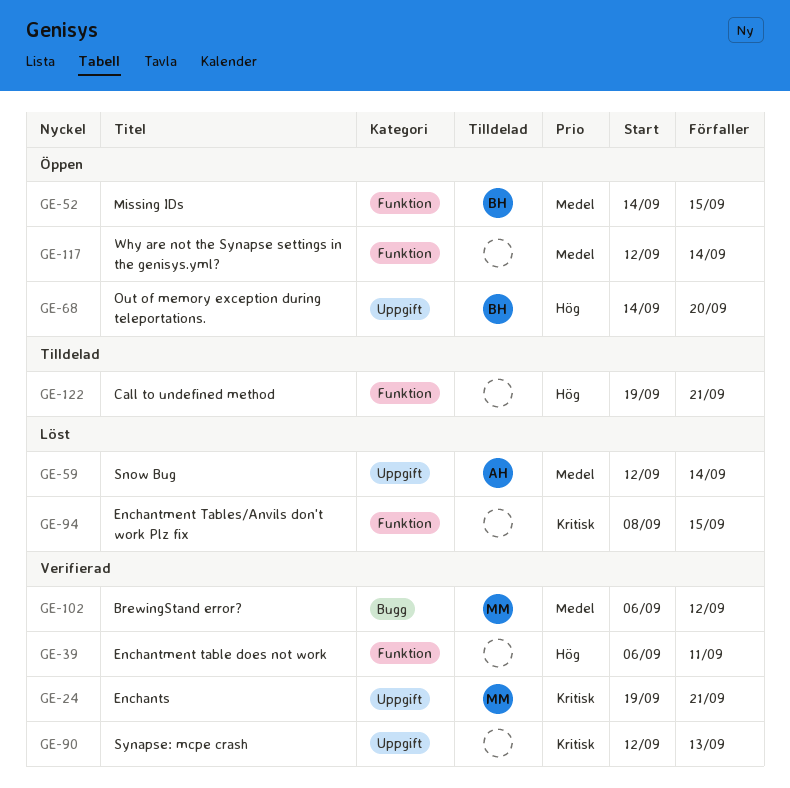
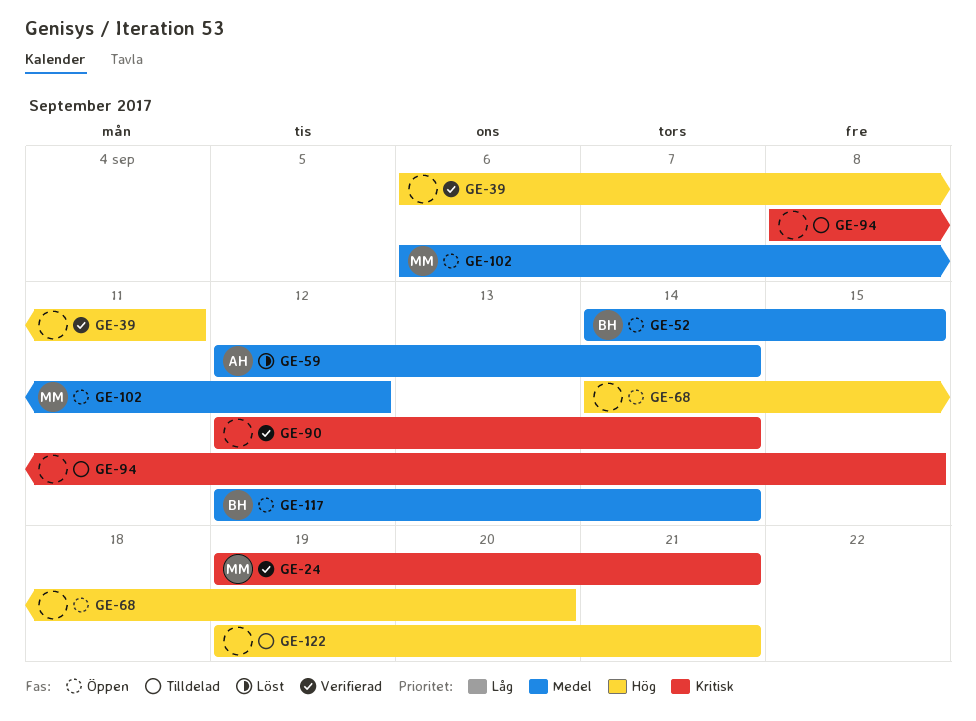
GE-68, owner: BH -> none
GE-90, due: Sep 13 -> Sep 14
GE-94, status: Löst -> Tilldelad
GE-102, status: Verifierad -> Öppen
GE-117, owner: none -> BH

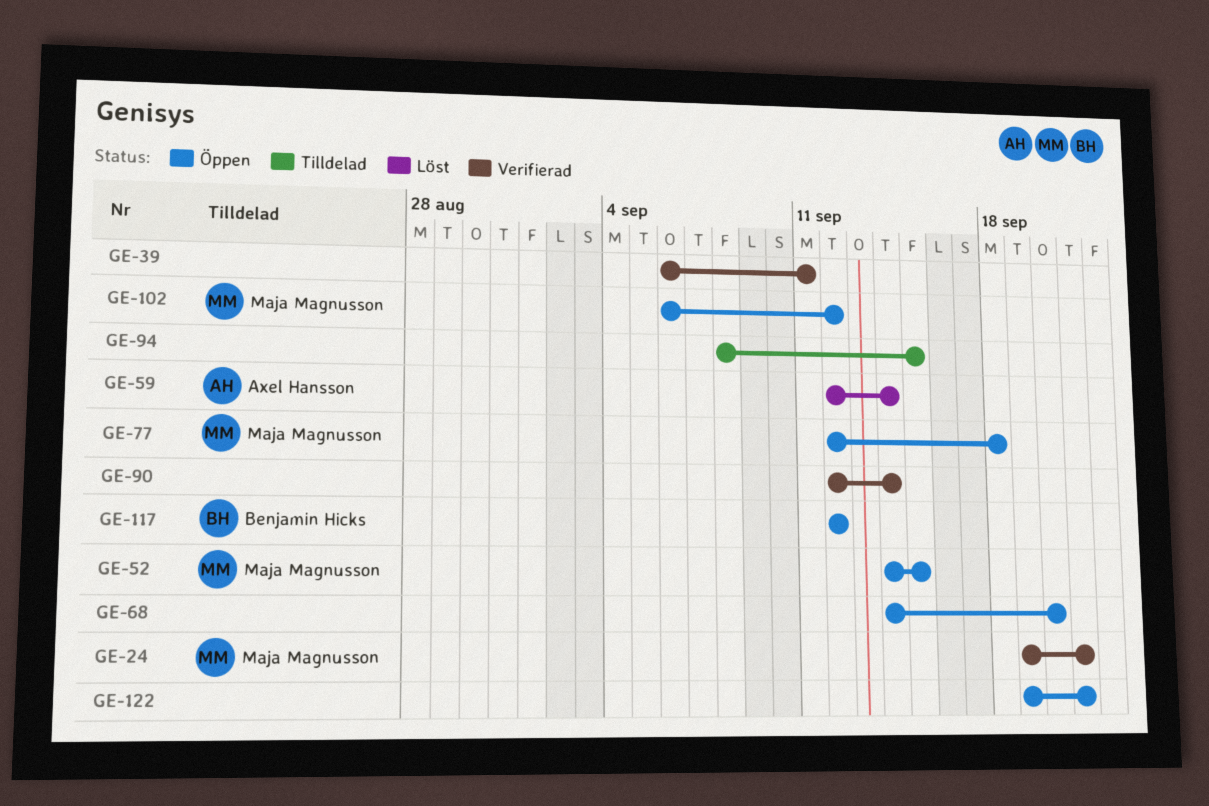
GE-52, owner: Benjamin Hicks -> Maja Magnusson
GE-77: none -> present
GE-117, due: Sep 14 -> Sep 12
GE-122, status: Tilldelad -> Öppen

